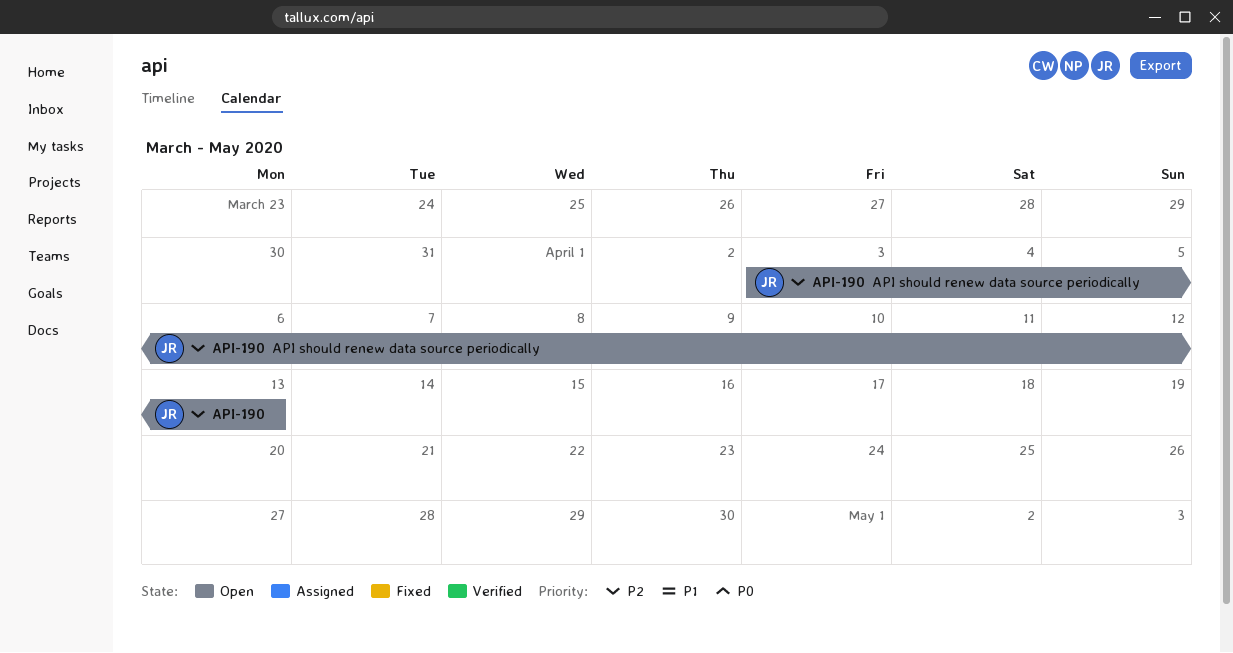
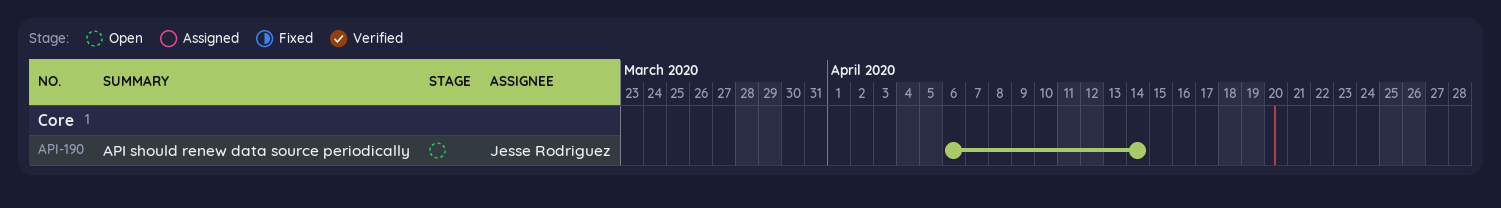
API-190, start: Apr 3 -> Apr 6
API-190, due: Apr 13 -> Apr 14

